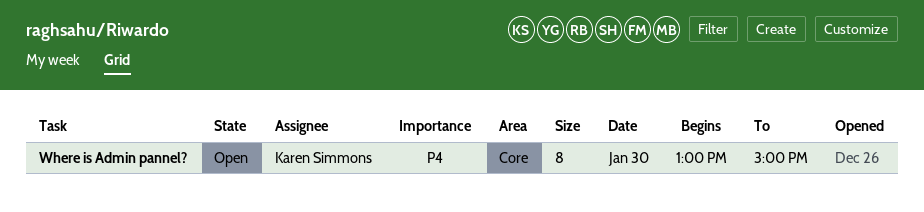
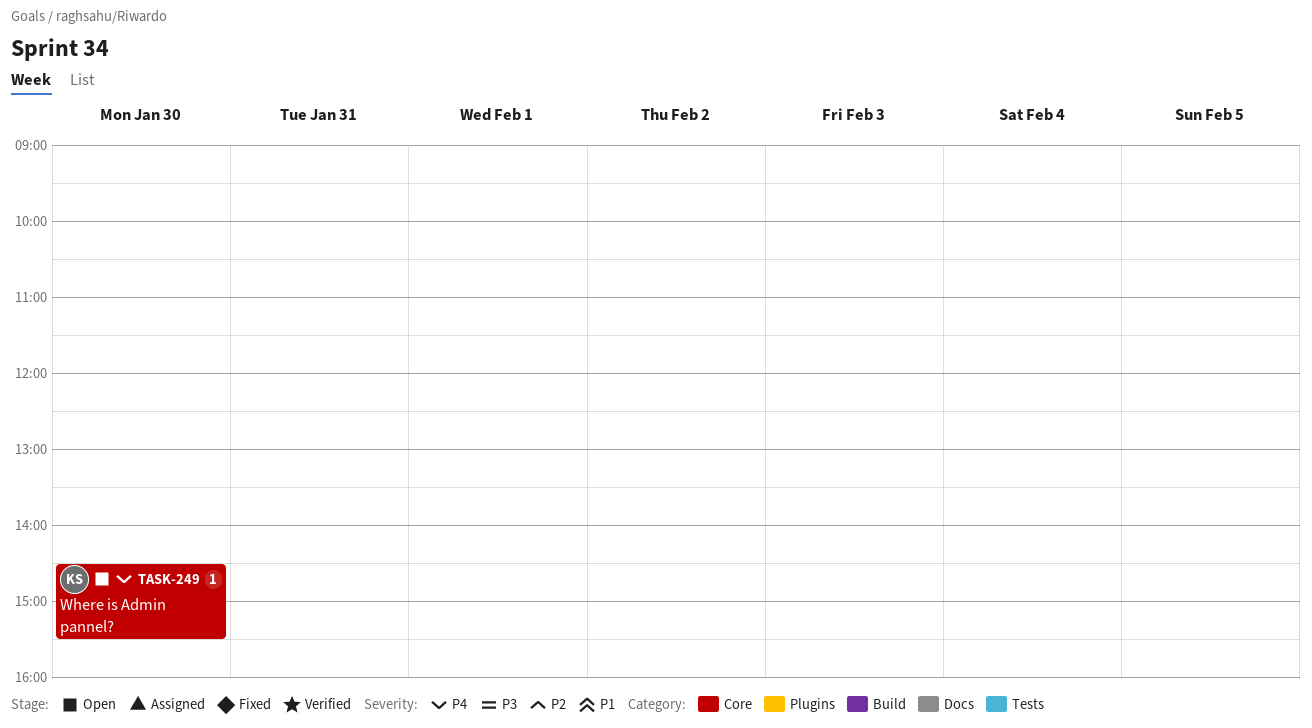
Where is Admin pannel?, estimate: 8 -> 1
Where is Admin pannel?, begins: 13:00 -> 14:30
Where is Admin pannel?, ends: 15:00 -> 15:30

